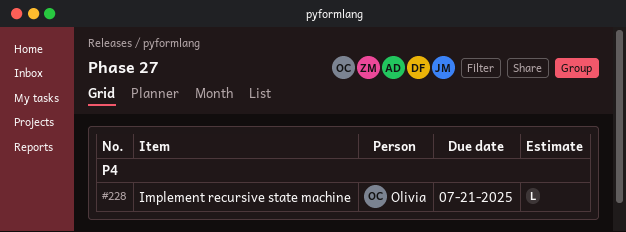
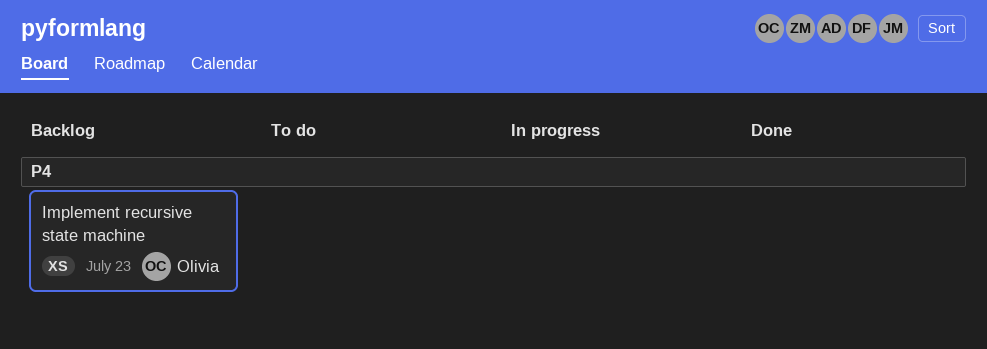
Implement recursive state machine, estimate: L -> XS
Implement recursive state machine, due: Jul 21 -> Jul 23

